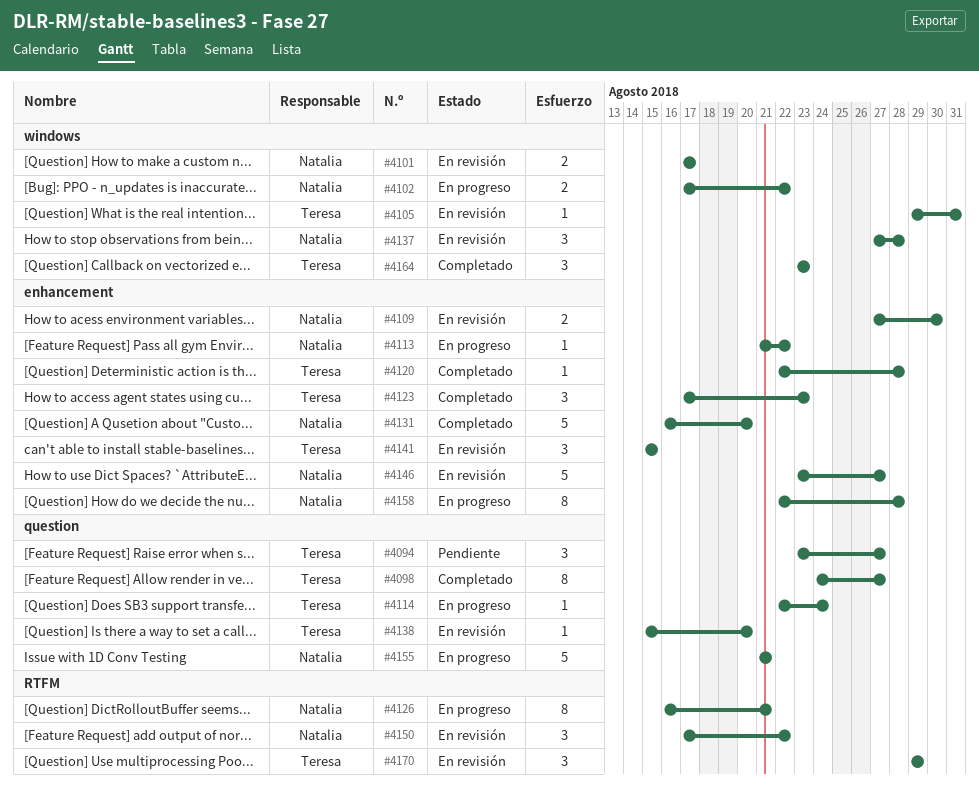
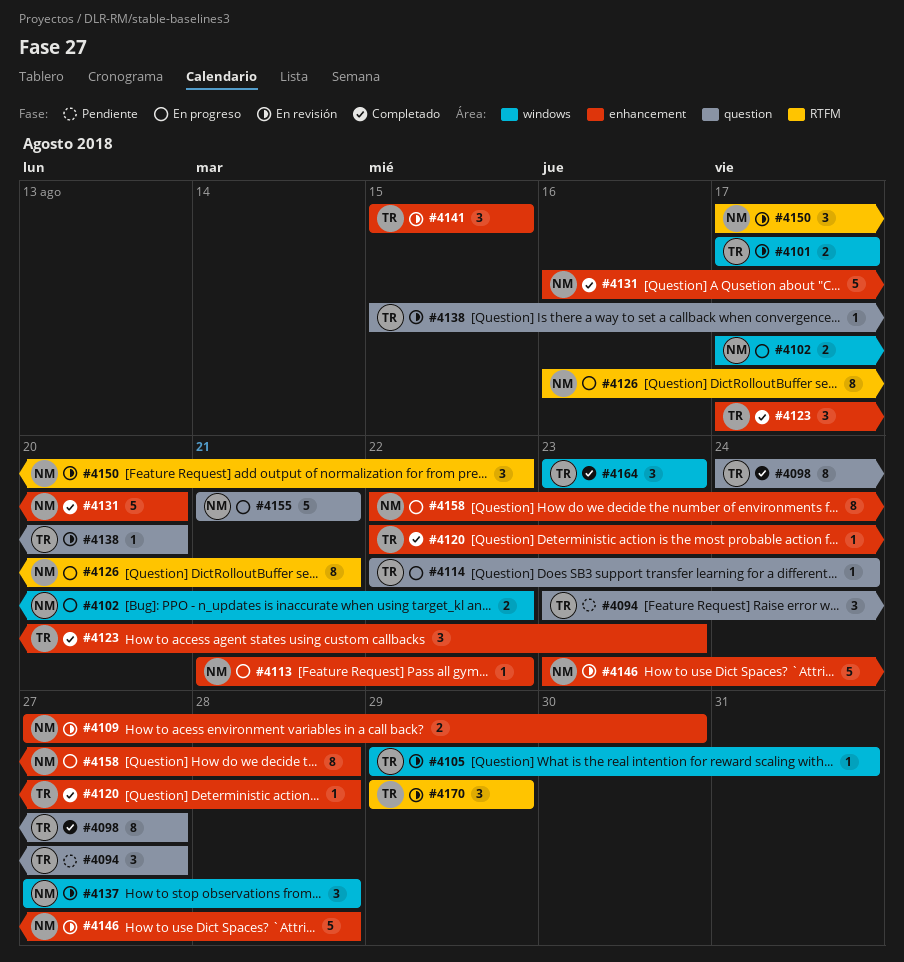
#4101, owner: Natalia -> Teresa
#4146, due: Aug 27 -> Aug 28

